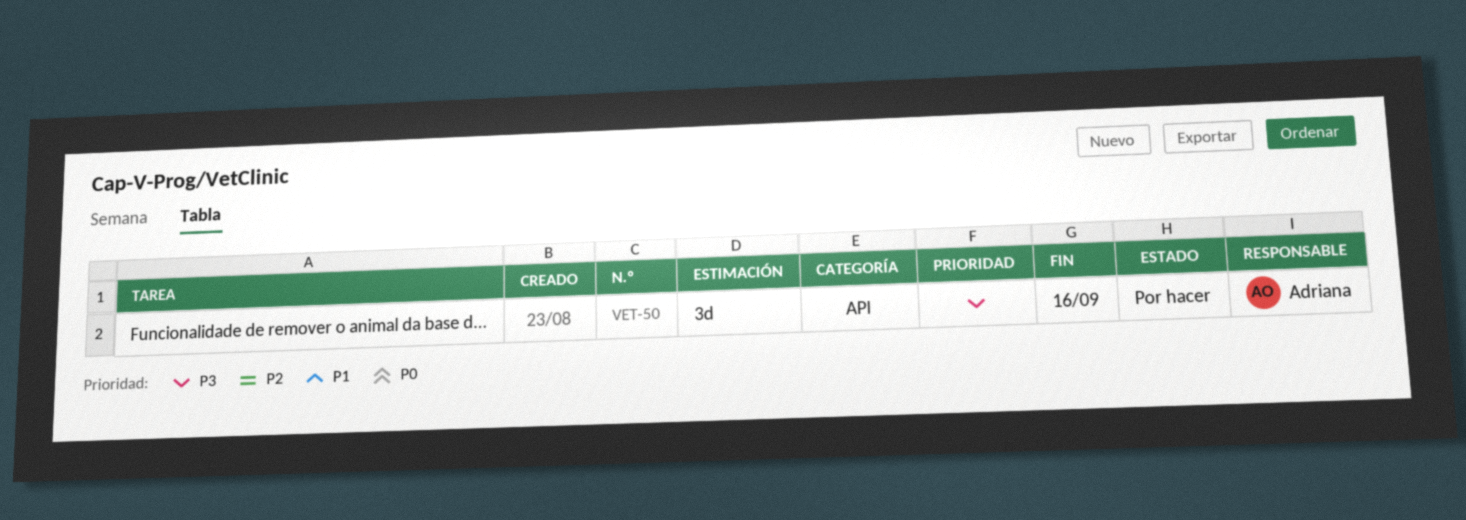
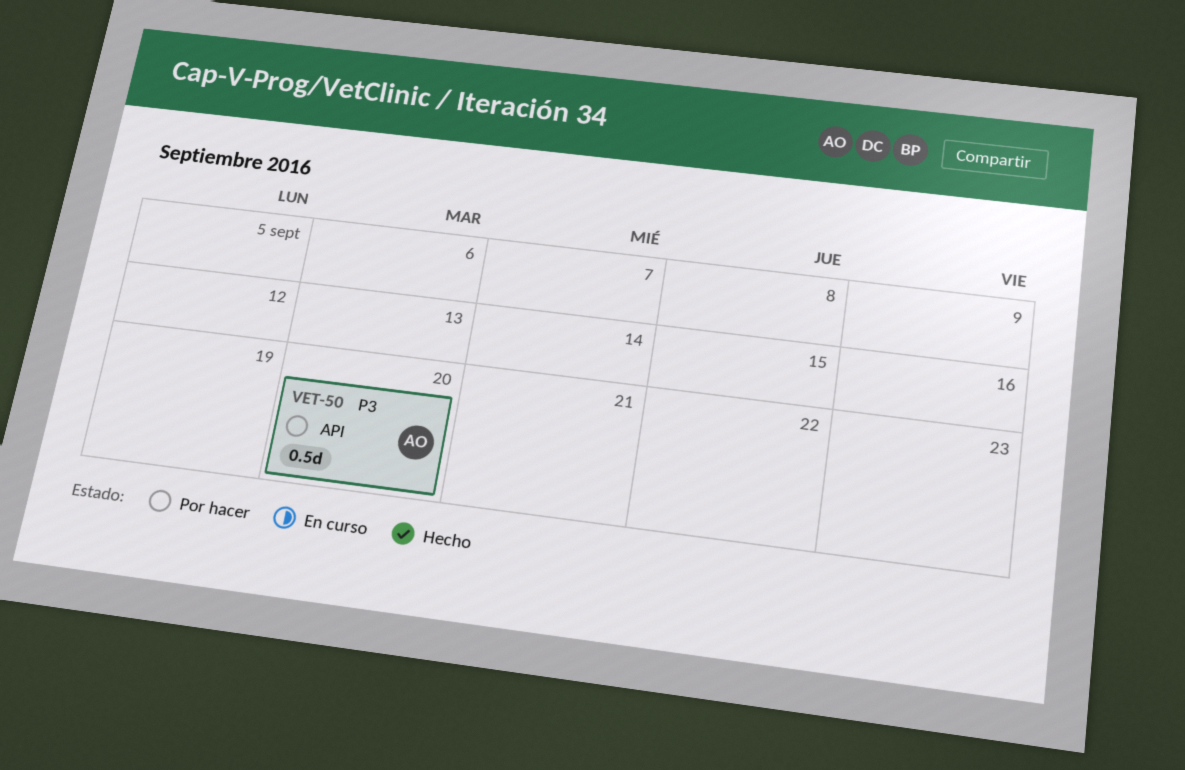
VET-50, estimate: 3d -> 0.5d
VET-50, due: Sep 16 -> Sep 20

